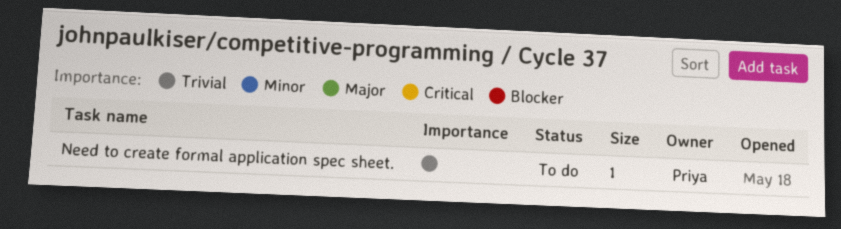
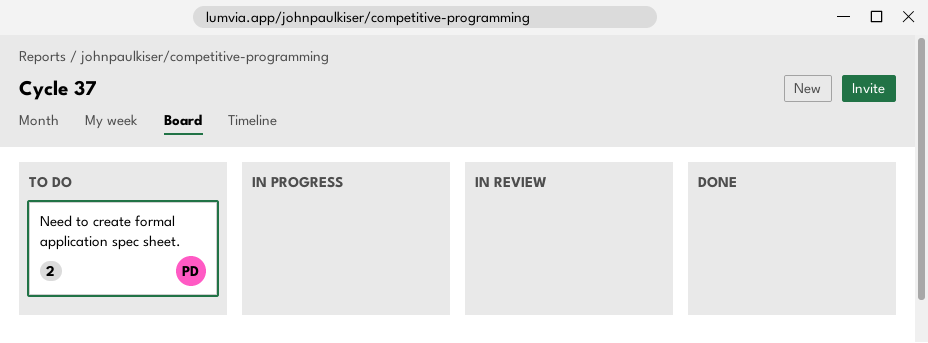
Need to create formal application spec sheet., estimate: 1 -> 2

